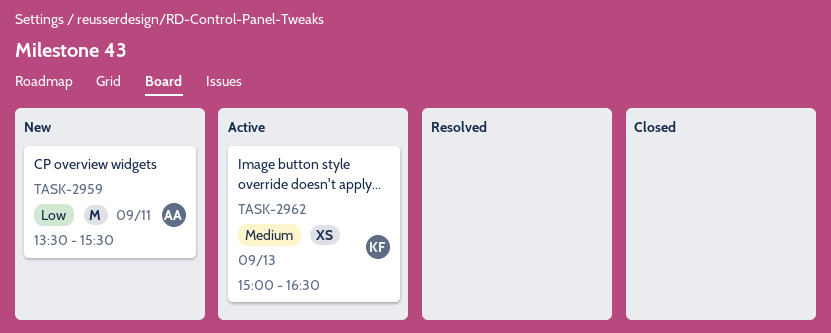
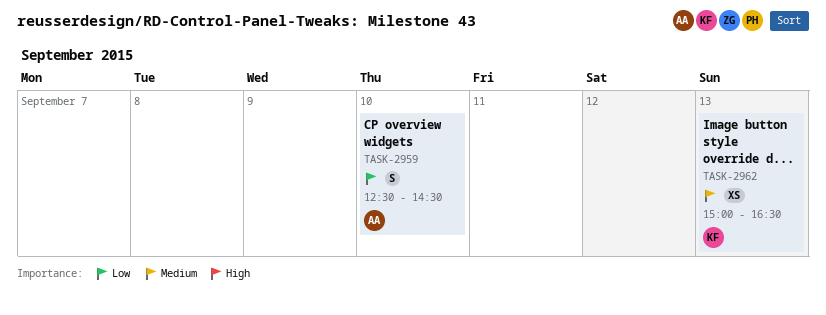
TASK-2959, estimate: M -> S
TASK-2959, day: Sep 11 -> Sep 10
TASK-2959, begins: 13:30 -> 12:30
TASK-2959, ends: 15:30 -> 14:30

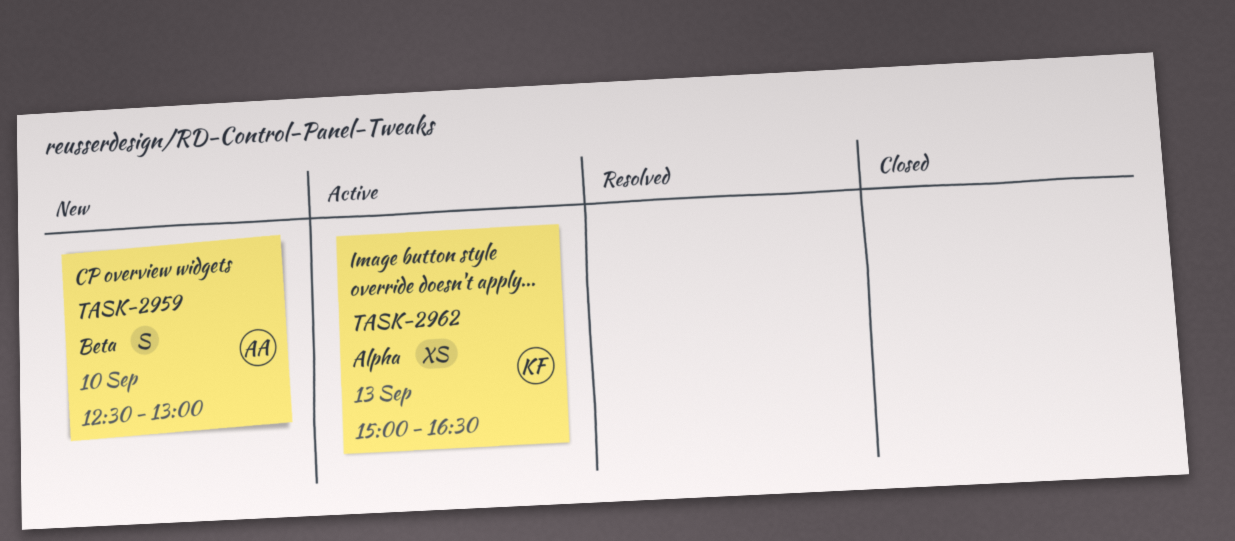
TASK-2959, ends: 14:30 -> 13:00

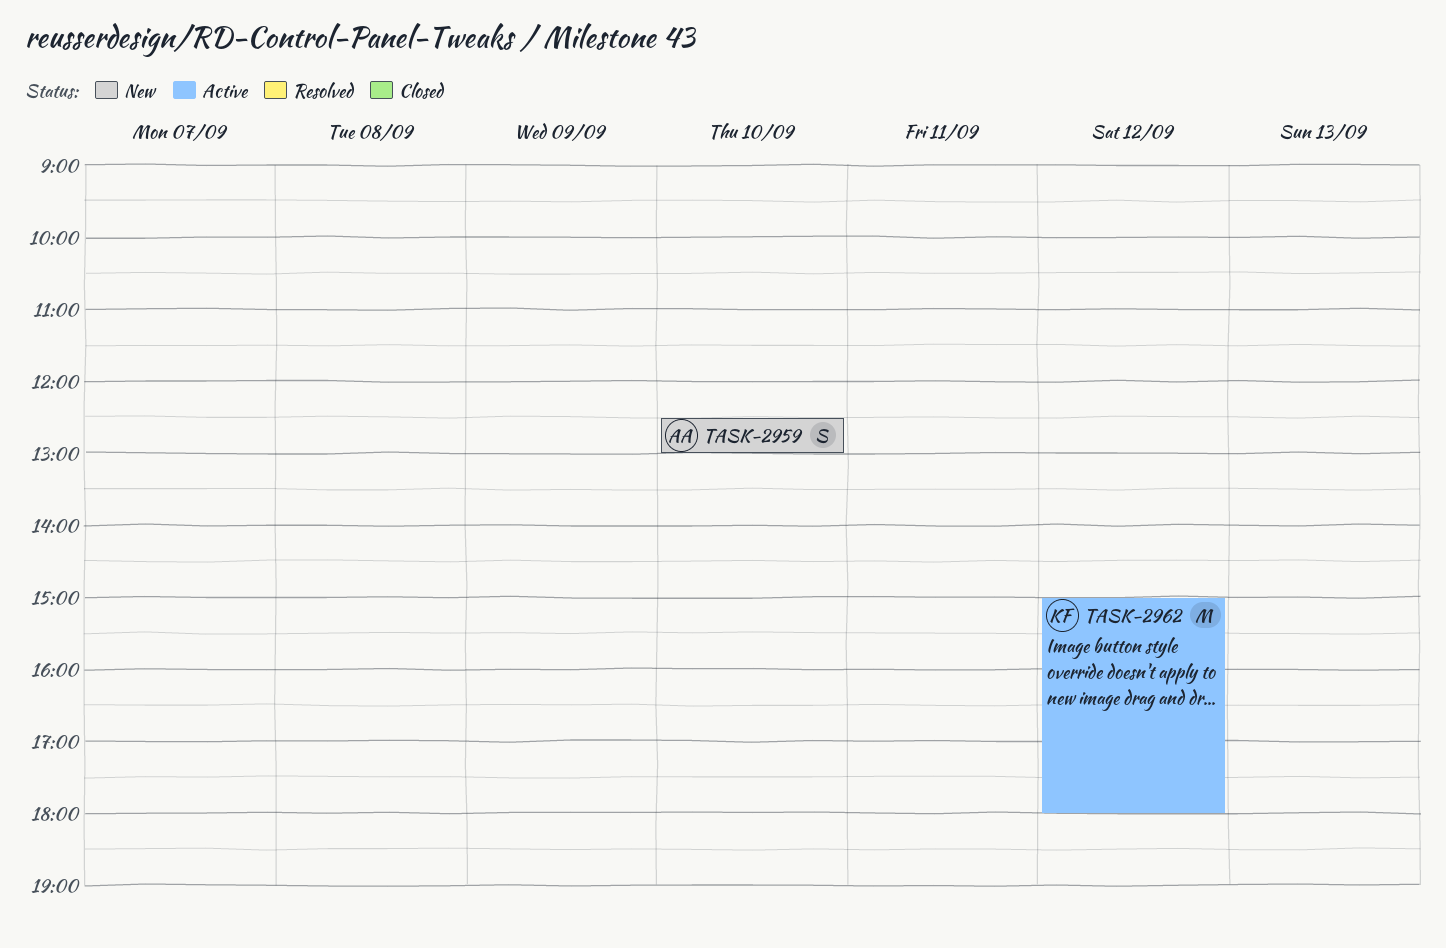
TASK-2962, estimate: XS -> M
TASK-2962, day: Sep 13 -> Sep 12
TASK-2962, ends: 16:30 -> 18:00

